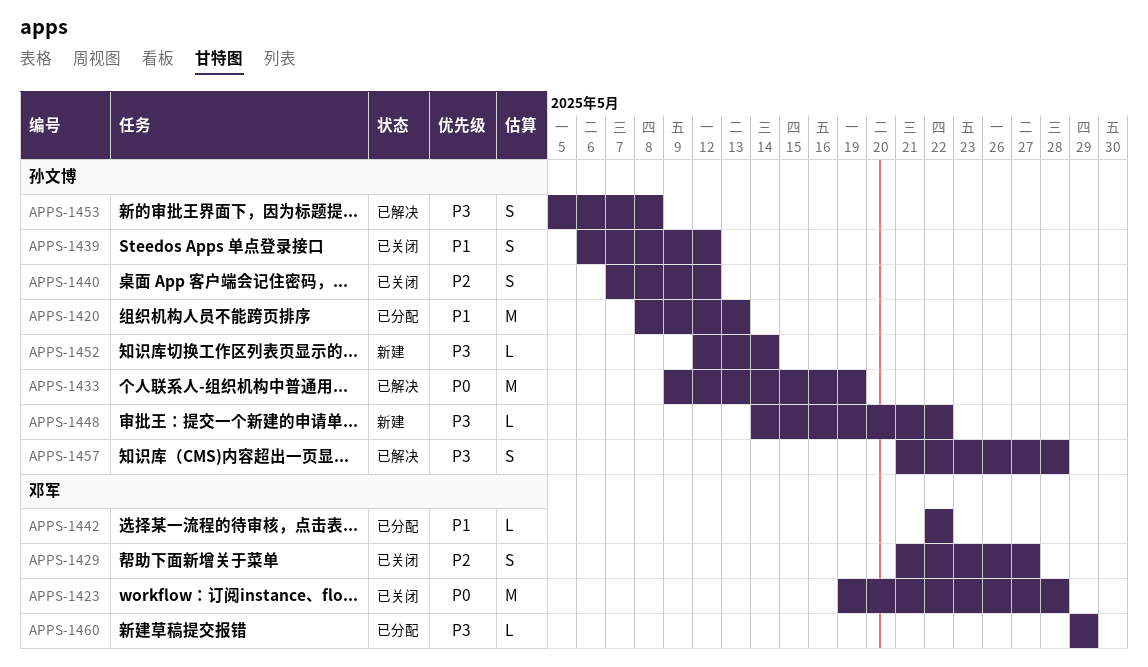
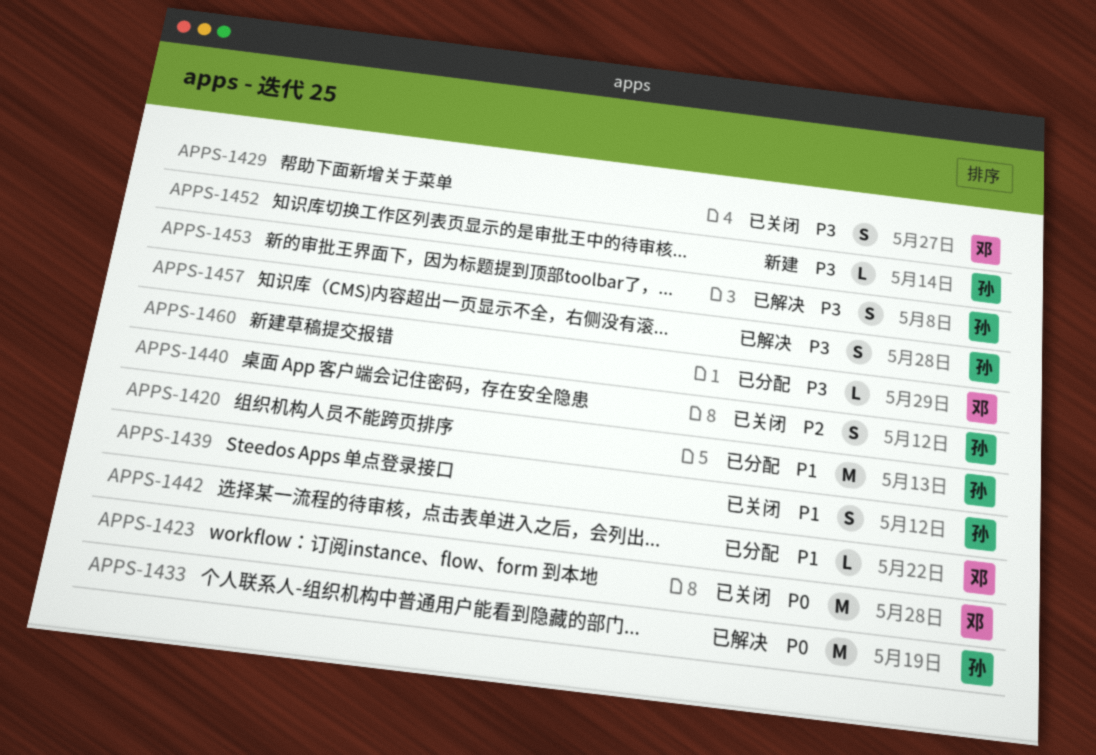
APPS-1429, priority: P2 -> P3
APPS-1448: present -> none

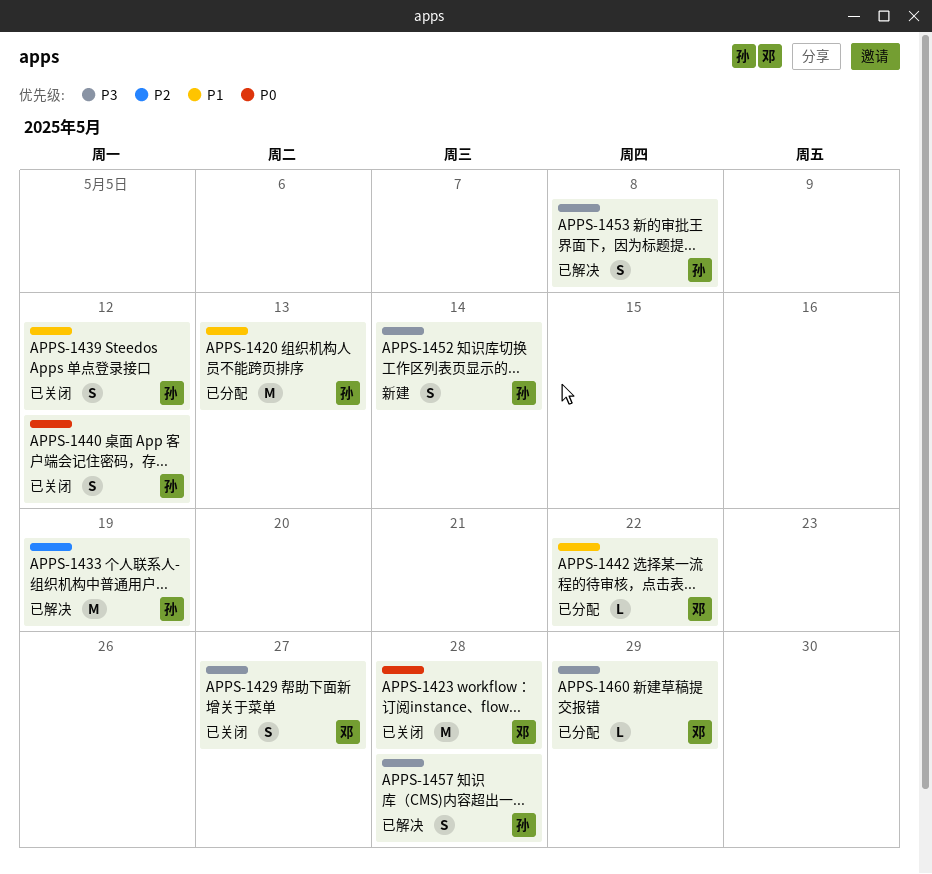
APPS-1433, priority: P0 -> P2
APPS-1440, priority: P2 -> P0
APPS-1452, estimate: L -> S

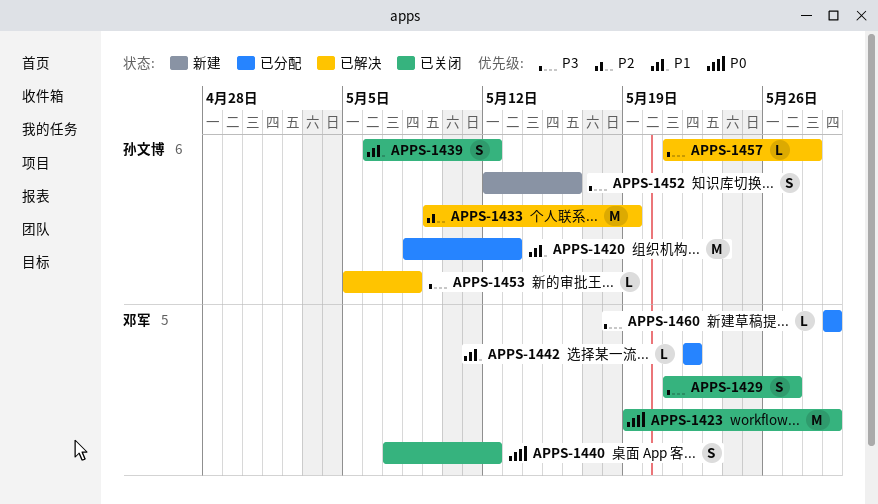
APPS-1423, due: May 28 -> May 29
APPS-1440, owner: 孙文博 -> 邓军
APPS-1452, due: May 14 -> May 16
APPS-1453, estimate: S -> L
APPS-1457, estimate: S -> L

